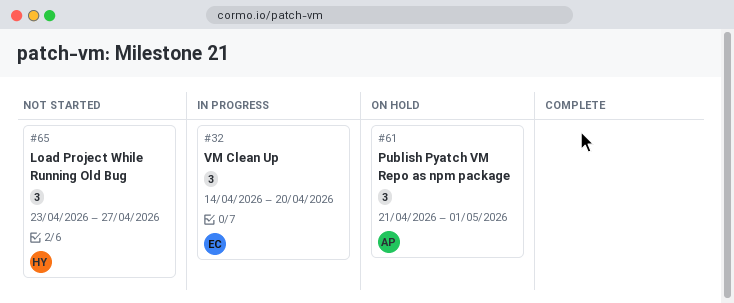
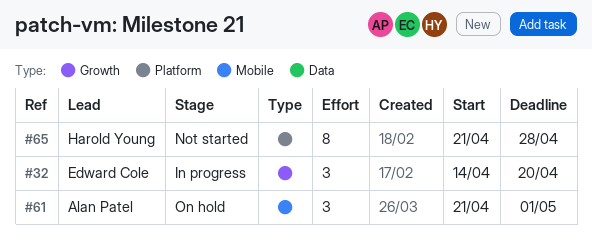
#65, estimate: 3 -> 8
#65, start: Apr 23 -> Apr 21
#65, due: Apr 27 -> Apr 28

